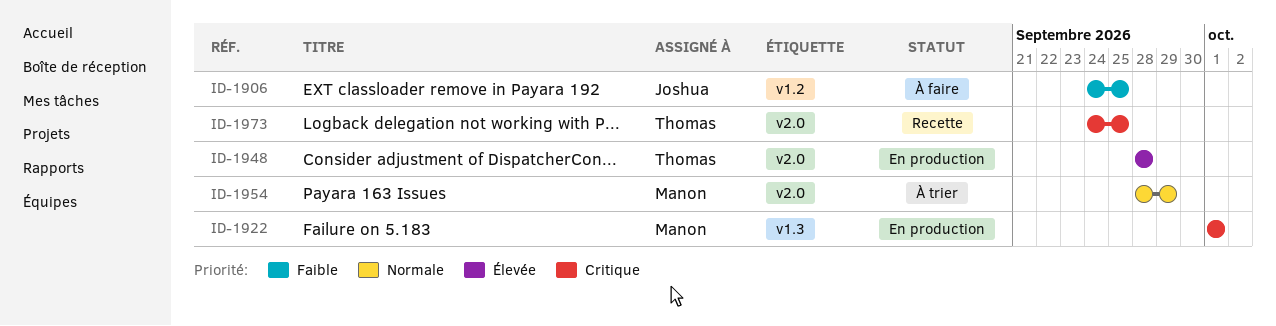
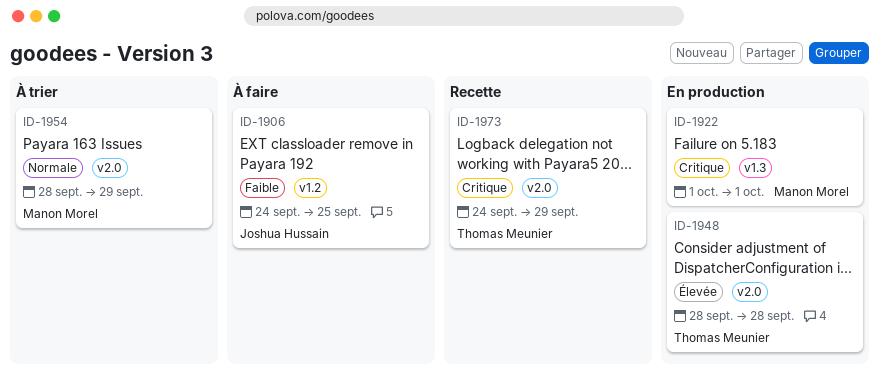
ID-1973, due: Sep 25 -> Sep 29

